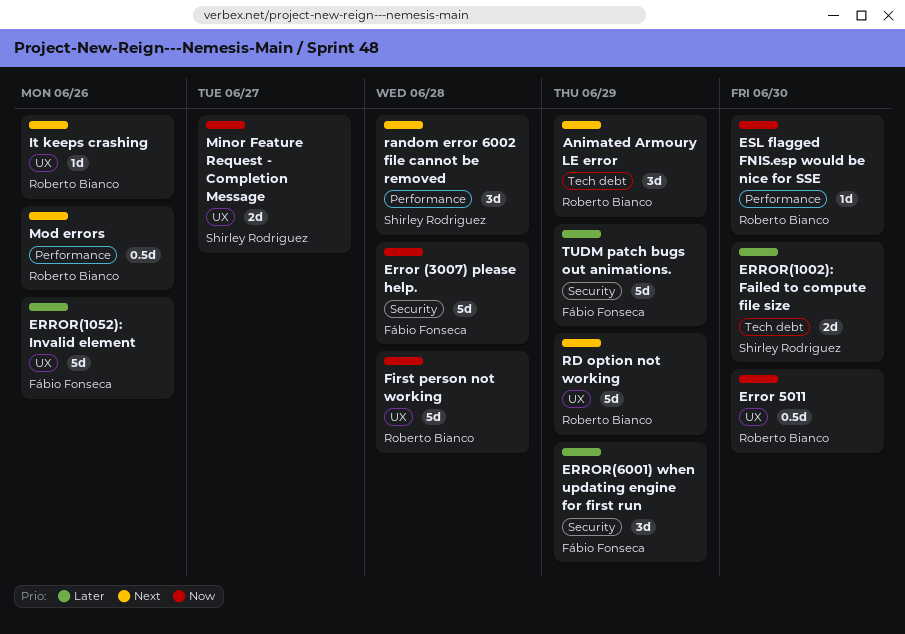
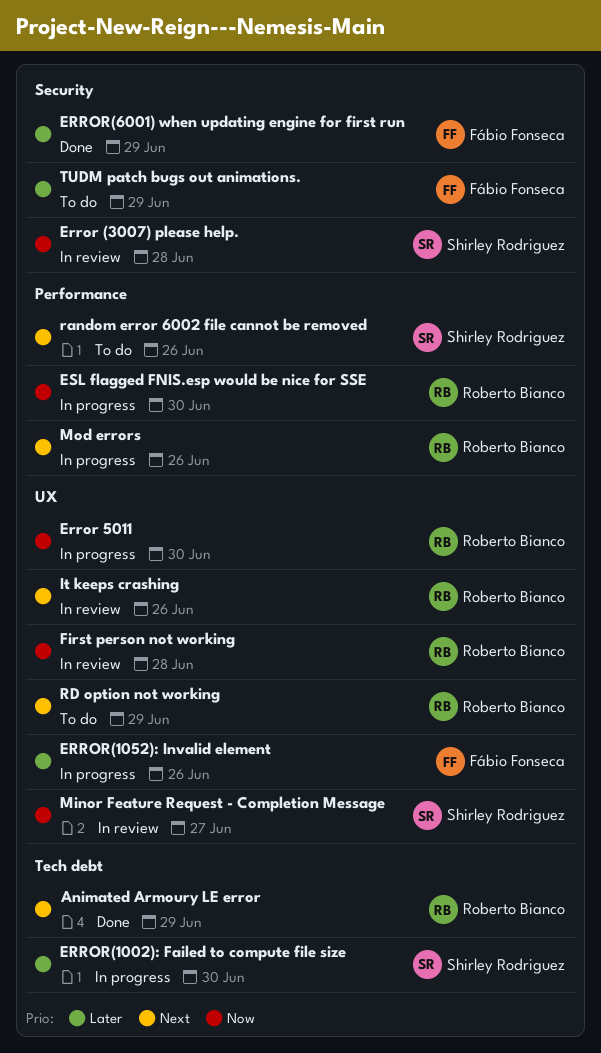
Error (3007) please help., owner: Fábio Fonseca -> Shirley Rodriguez
random error 6002 file cannot be removed, due: Jun 28 -> Jun 26

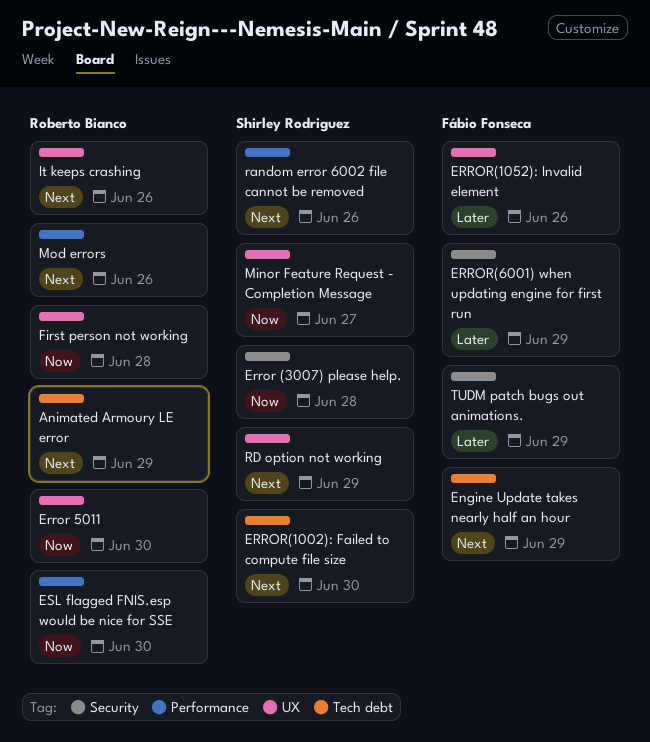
Engine Update takes nearly half an hour: none -> present
ERROR(1002): Failed to compute file size, priority: Later -> Next
RD option not working, owner: Roberto Bianco -> Shirley Rodriguez

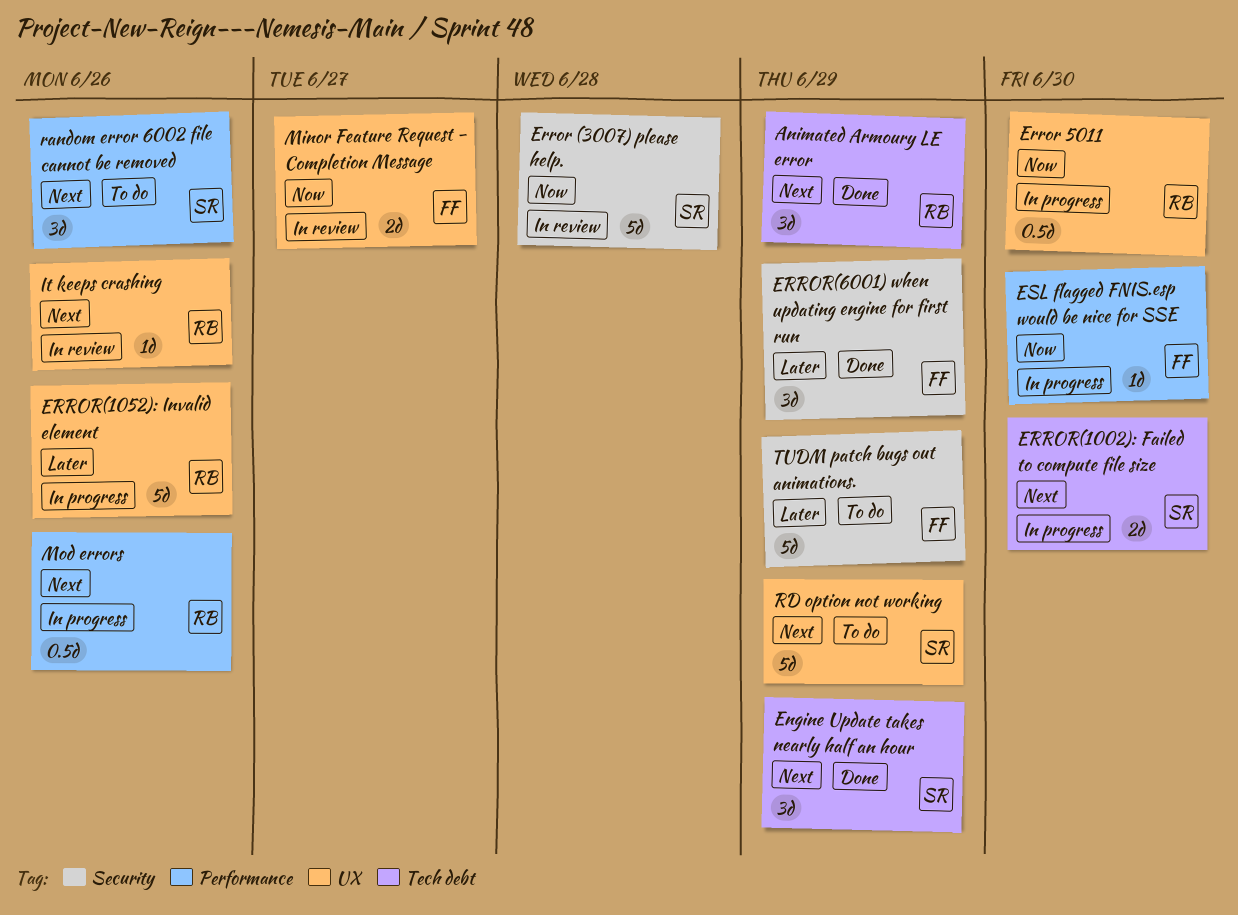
Engine Update takes nearly half an hour, owner: Fábio Fonseca -> Shirley Rodriguez
ERROR(1052): Invalid element, owner: Fábio Fonseca -> Roberto Bianco
ESL flagged FNIS.esp would be nice for SSE, owner: Roberto Bianco -> Fábio Fonseca
First person not working: present -> none
Minor Feature Request - Completion Message, owner: Shirley Rodriguez -> Fábio Fonseca

